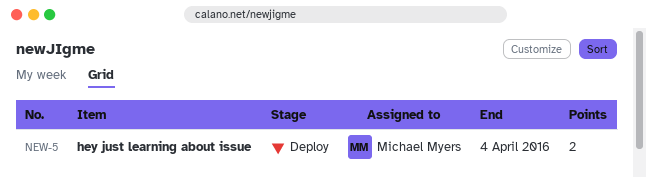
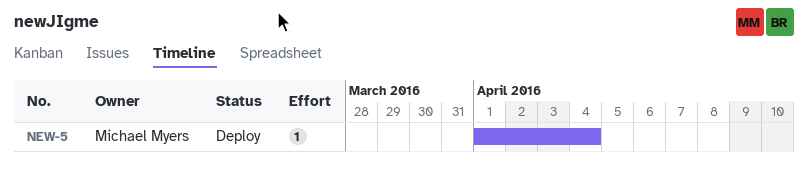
NEW-5, estimate: 2 -> 1

